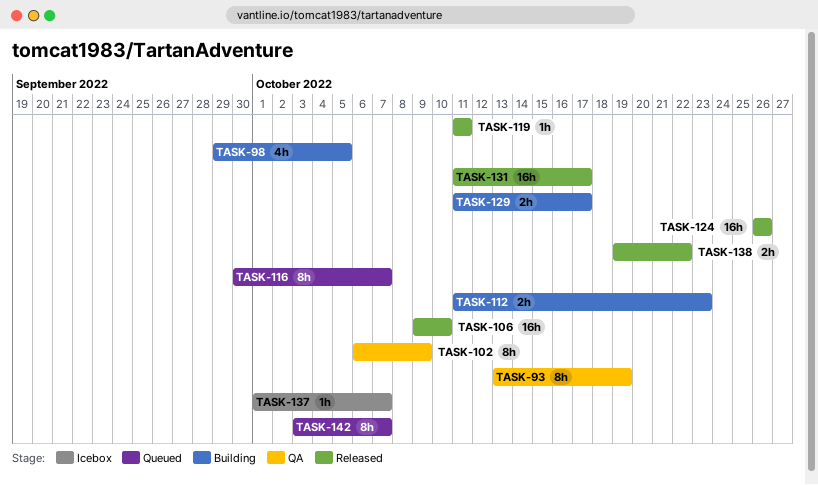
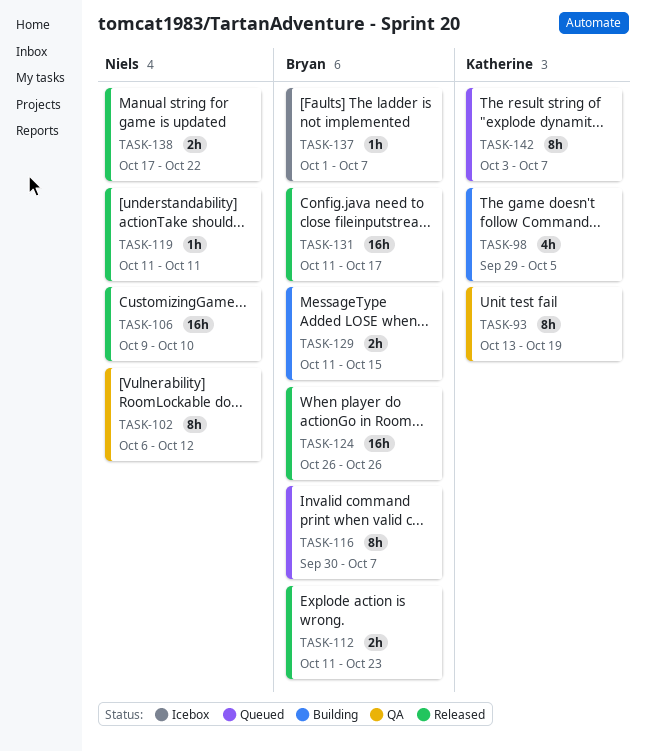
TASK-102, due: Oct 9 -> Oct 12
TASK-112, status: Building -> Released
TASK-129, due: Oct 17 -> Oct 15
TASK-138, start: Oct 19 -> Oct 17

